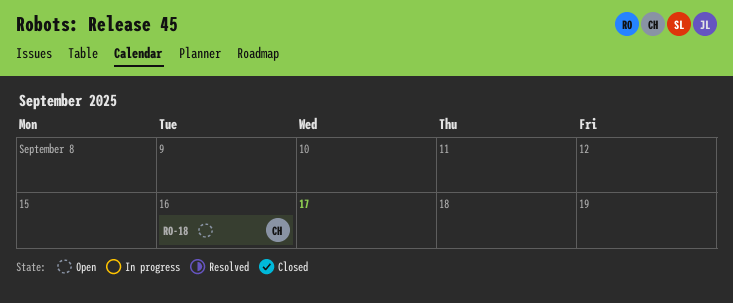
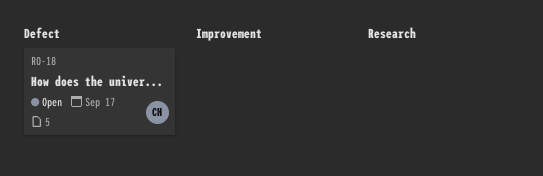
RO-18, due: Sep 16 -> Sep 17

